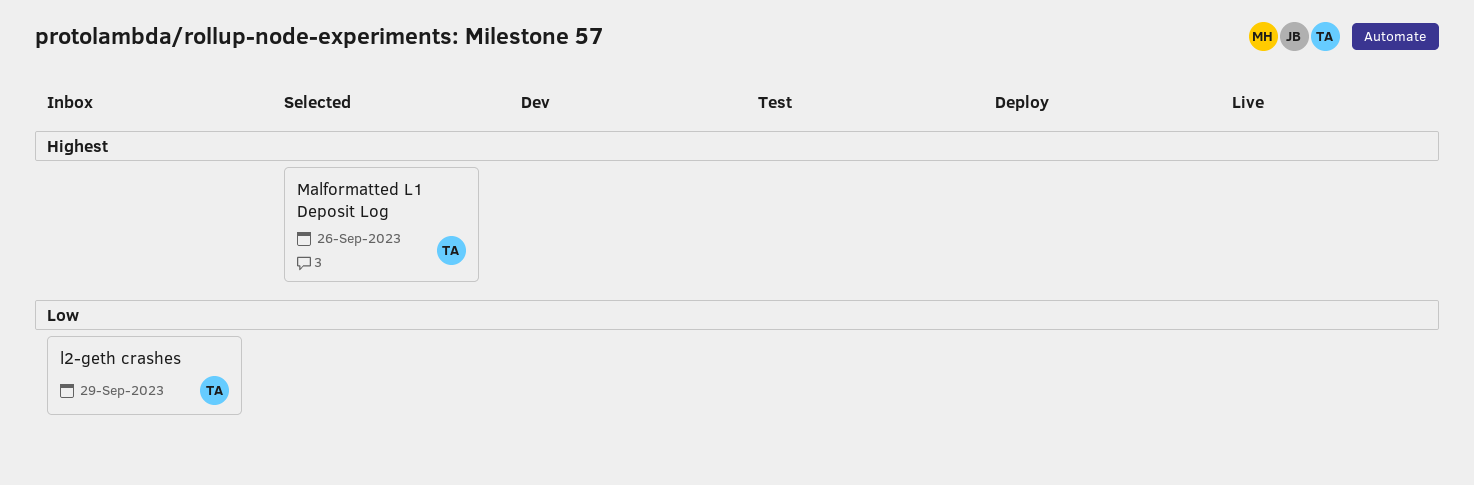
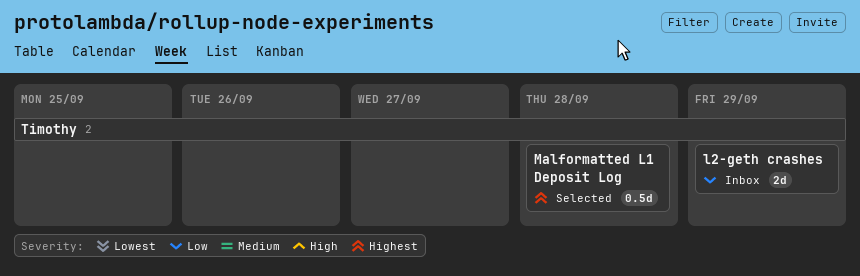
Malformatted L1 Deposit Log, due: Sep 26 -> Sep 28

